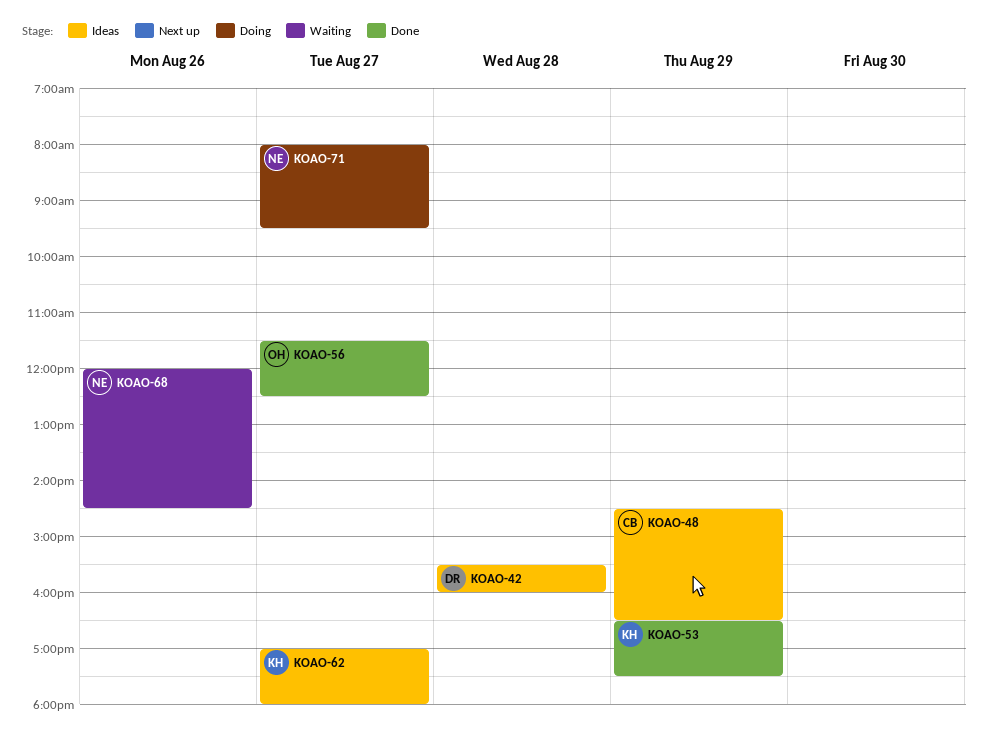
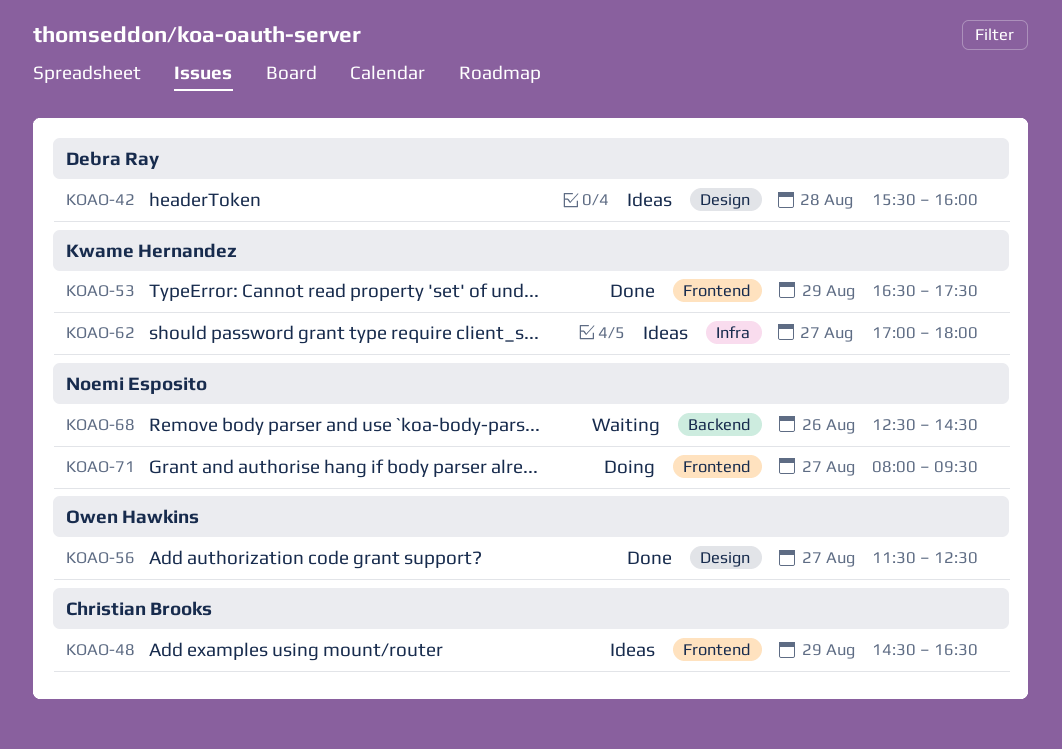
KOAO-68, begins: 12:00 -> 12:30

